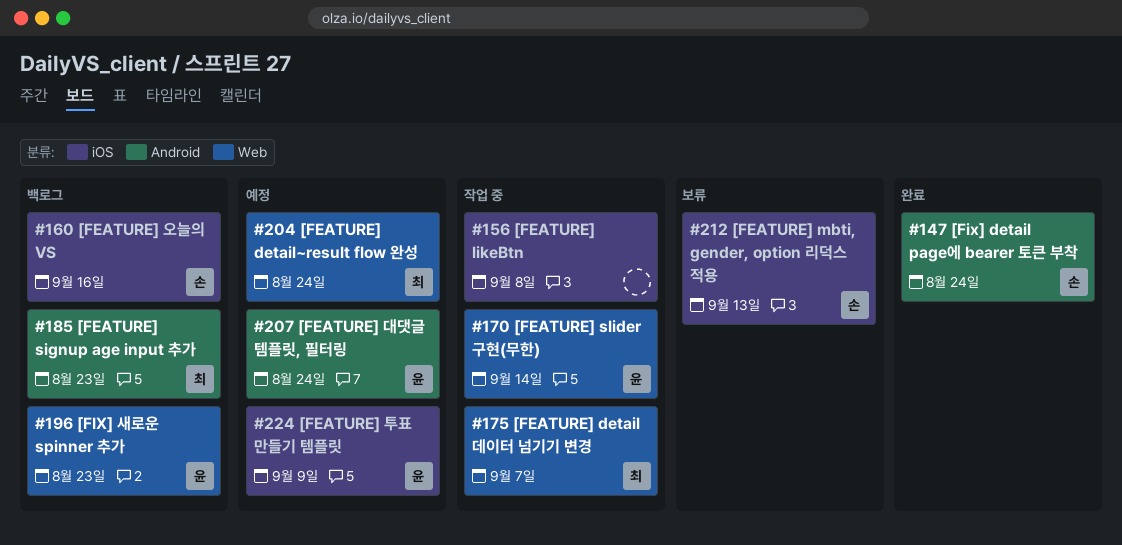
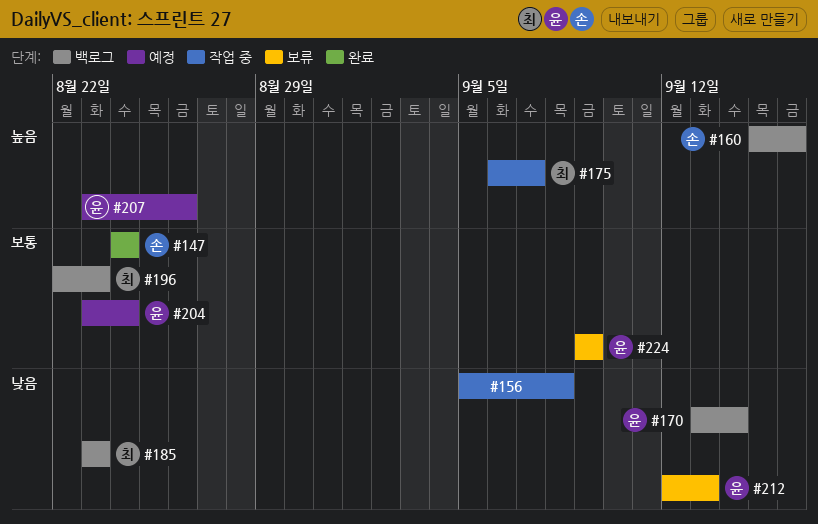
#170, status: 작업 중 -> 백로그
#196, owner: 윤 -> 최
#204, owner: 최 -> 윤
#207, due: Aug 24 -> Aug 26
#212, owner: 손 -> 윤
#224, status: 예정 -> 보류

